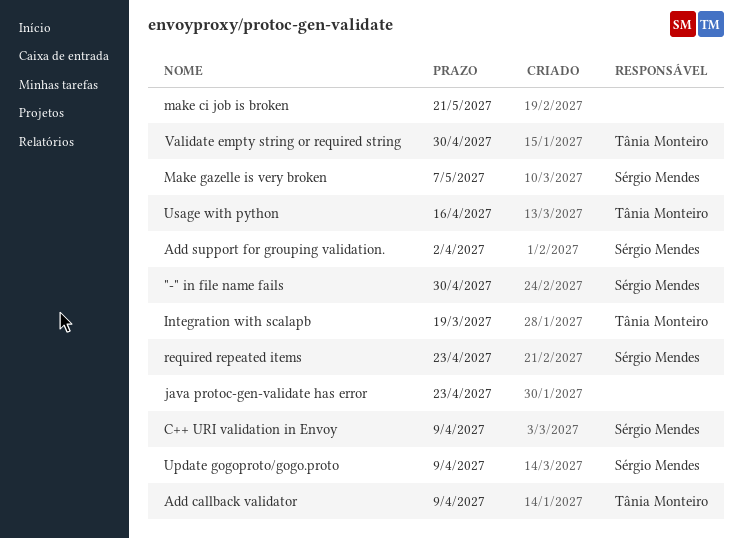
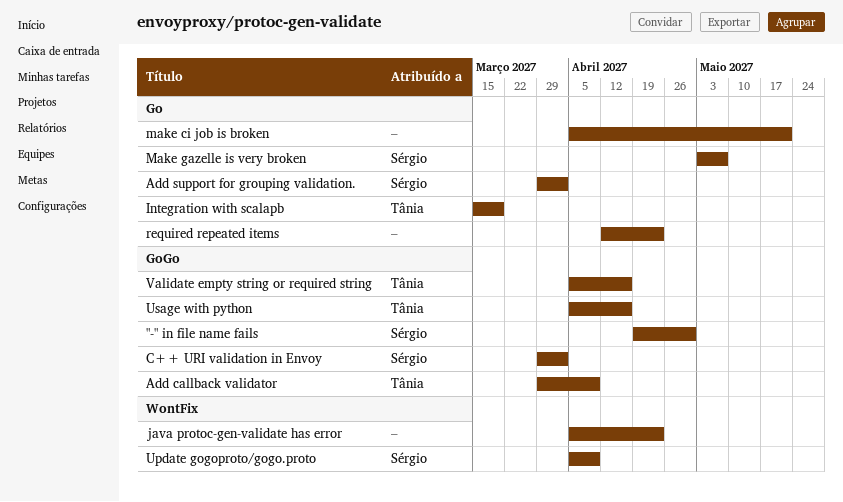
C++ URI validation in Envoy, due: Apr 9 -> Apr 2
required repeated items, owner: Sérgio Mendes -> none
Validate empty string or required string, due: Apr 30 -> Apr 16

